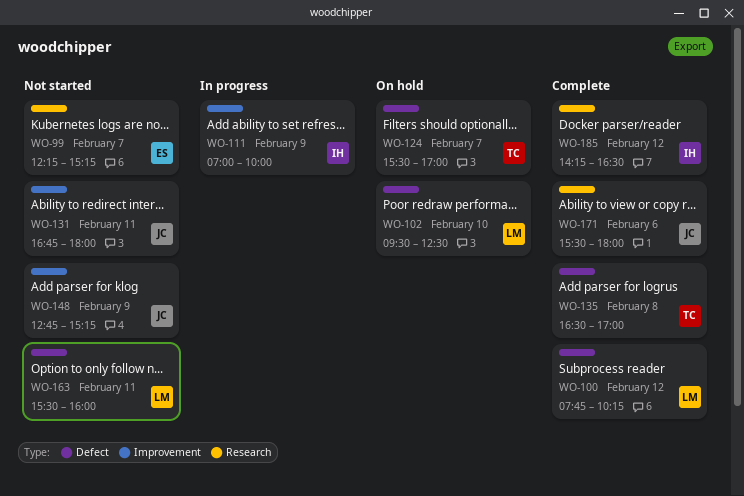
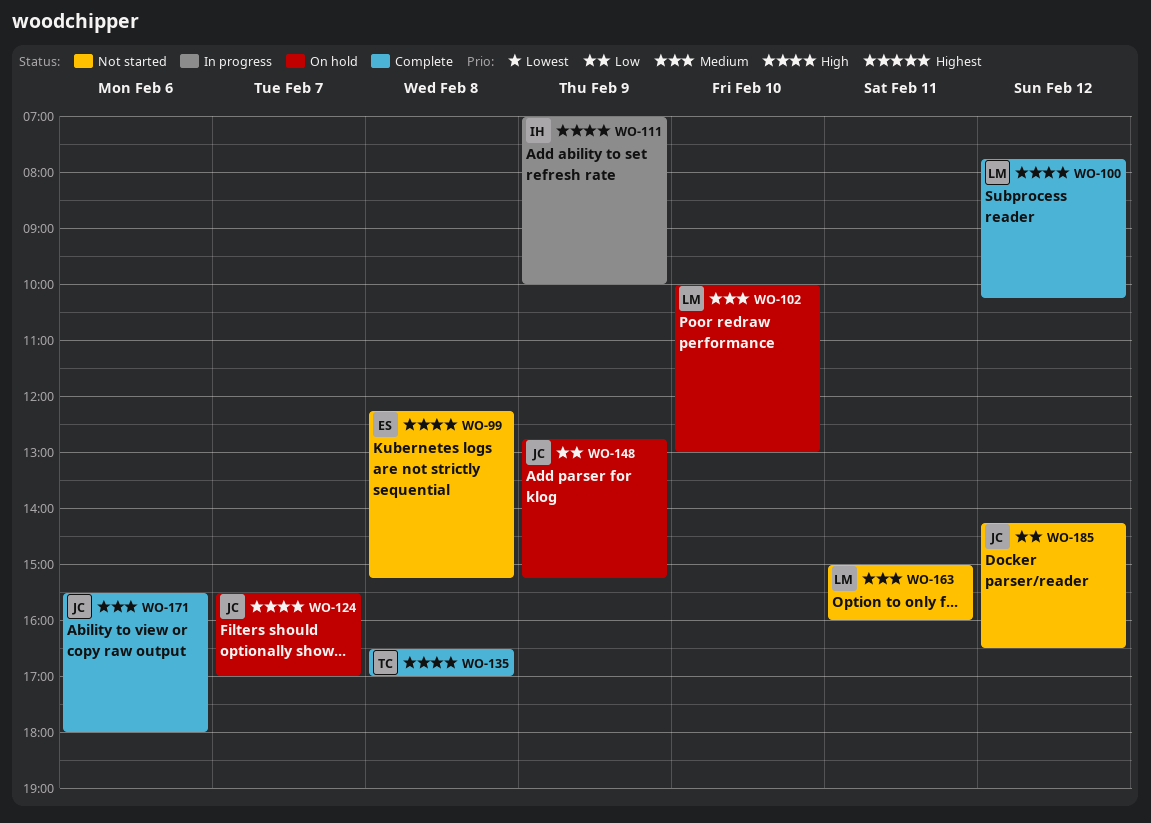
WO-99, day: Feb 7 -> Feb 8
WO-102, begins: 09:30 -> 10:00
WO-102, ends: 12:30 -> 13:00
WO-124, owner: TC -> JC
WO-131: present -> none
WO-148, status: Not started -> On hold
WO-163, begins: 15:30 -> 15:00
WO-185, status: Complete -> Not started
WO-185, owner: IH -> JC

